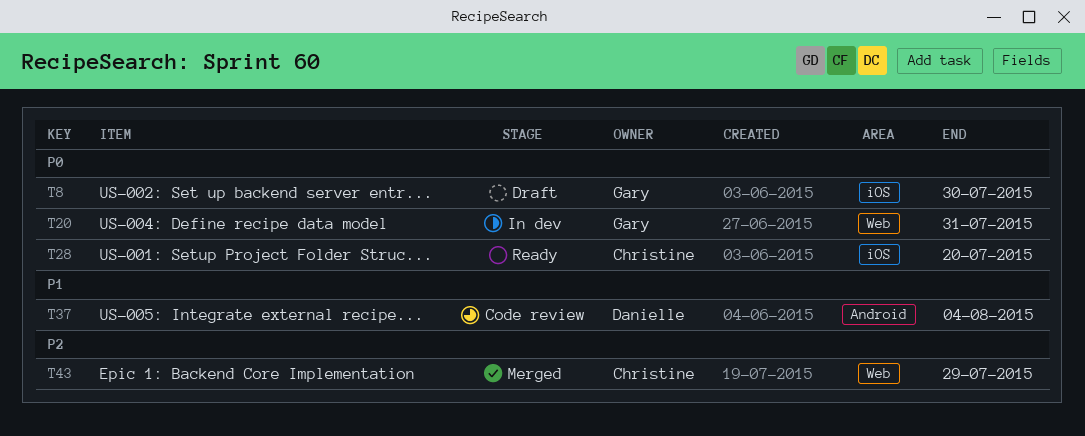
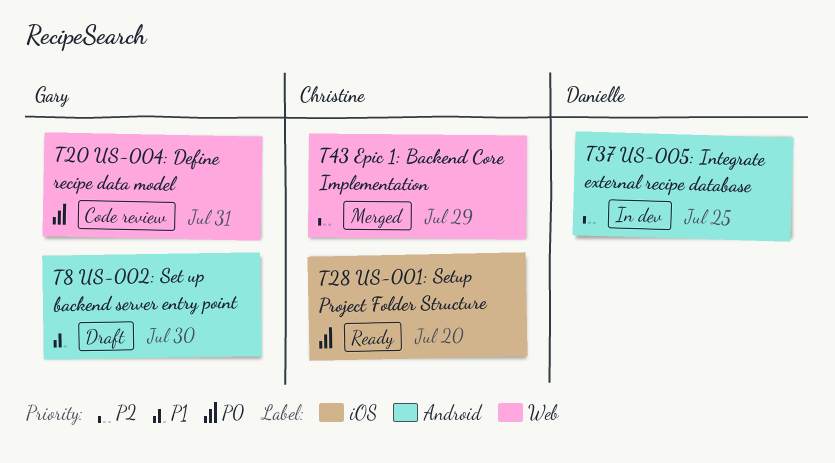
T8, priority: P0 -> P1
T8, label: iOS -> Android
T20, status: In dev -> Code review
T37, status: Code review -> In dev
T37, priority: P1 -> P2
T37, due: Aug 4 -> Jul 25

